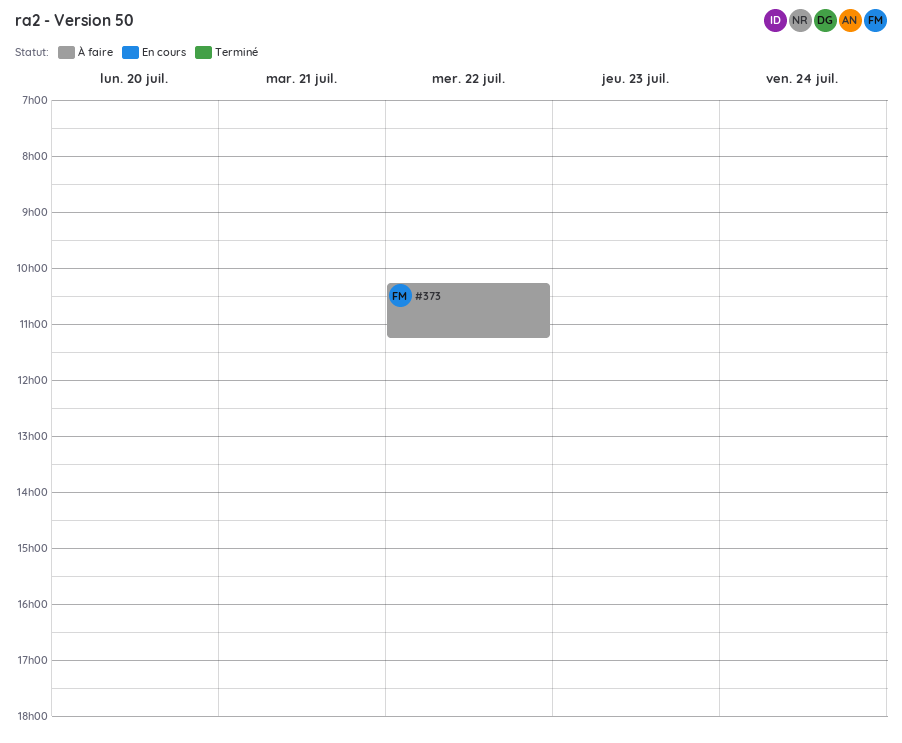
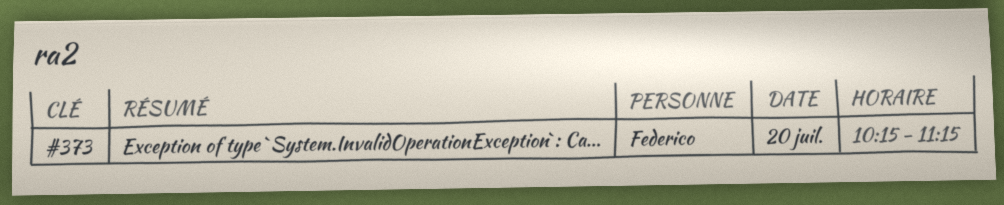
#373, day: Jul 22 -> Jul 20

